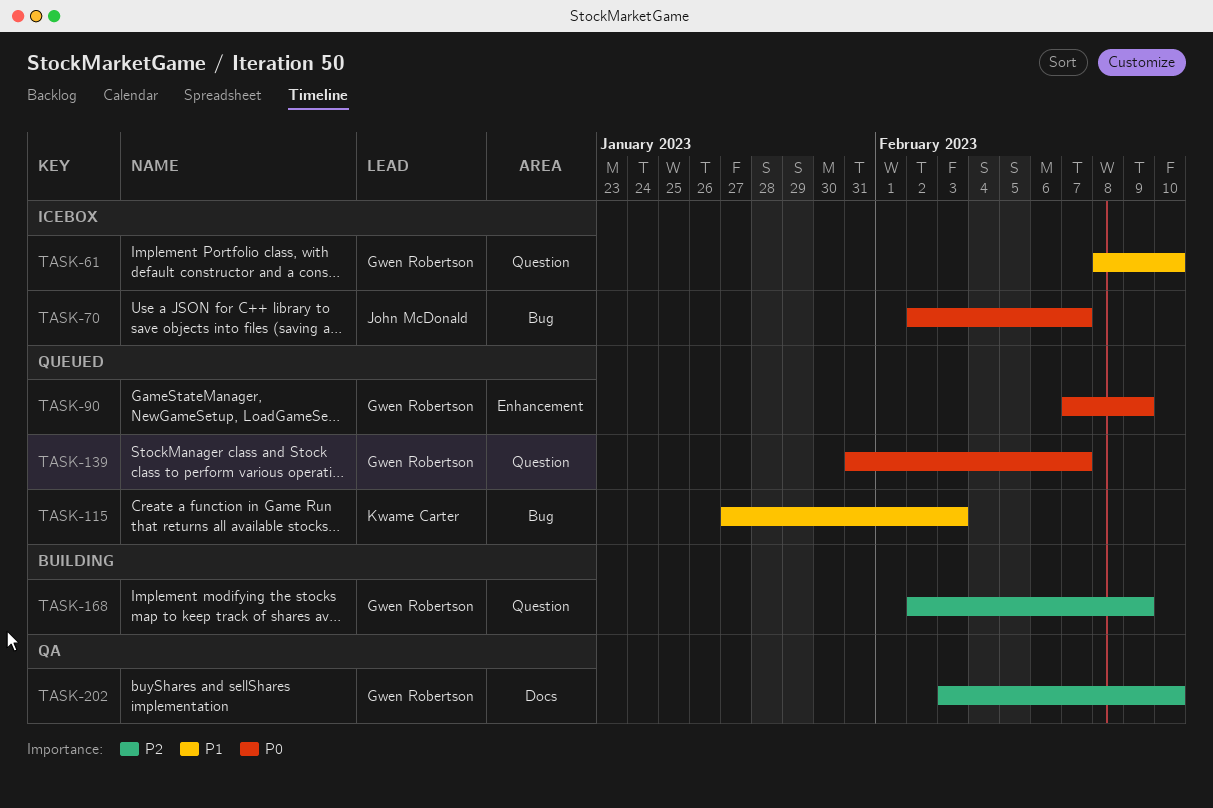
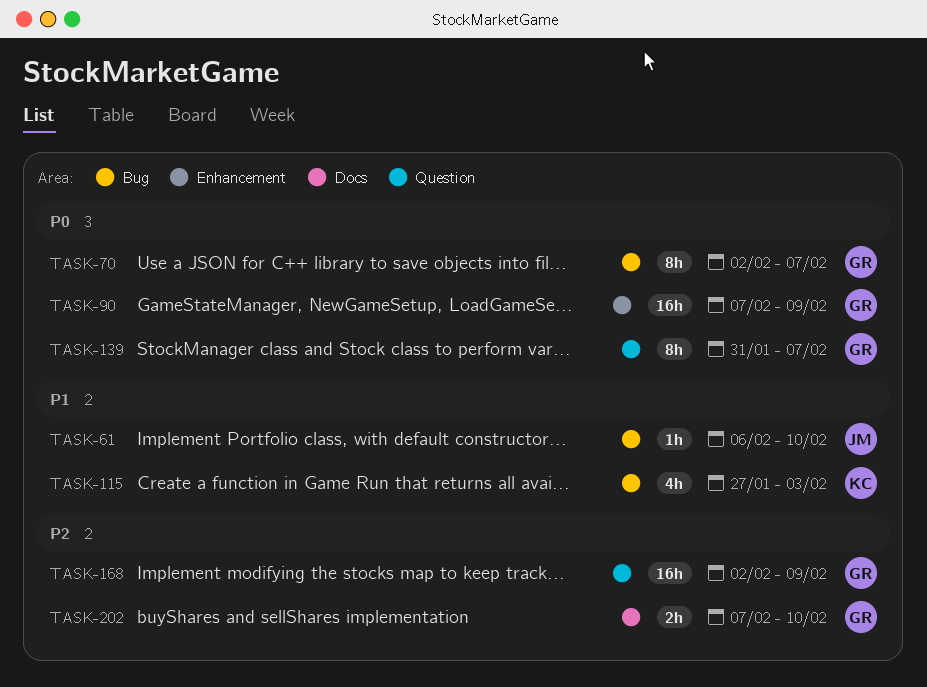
TASK-61, owner: Gwen Robertson -> John McDonald
TASK-61, label: Question -> Bug
TASK-61, start: Feb 8 -> Feb 6
TASK-70, owner: John McDonald -> Gwen Robertson
TASK-202, start: Feb 3 -> Feb 7

